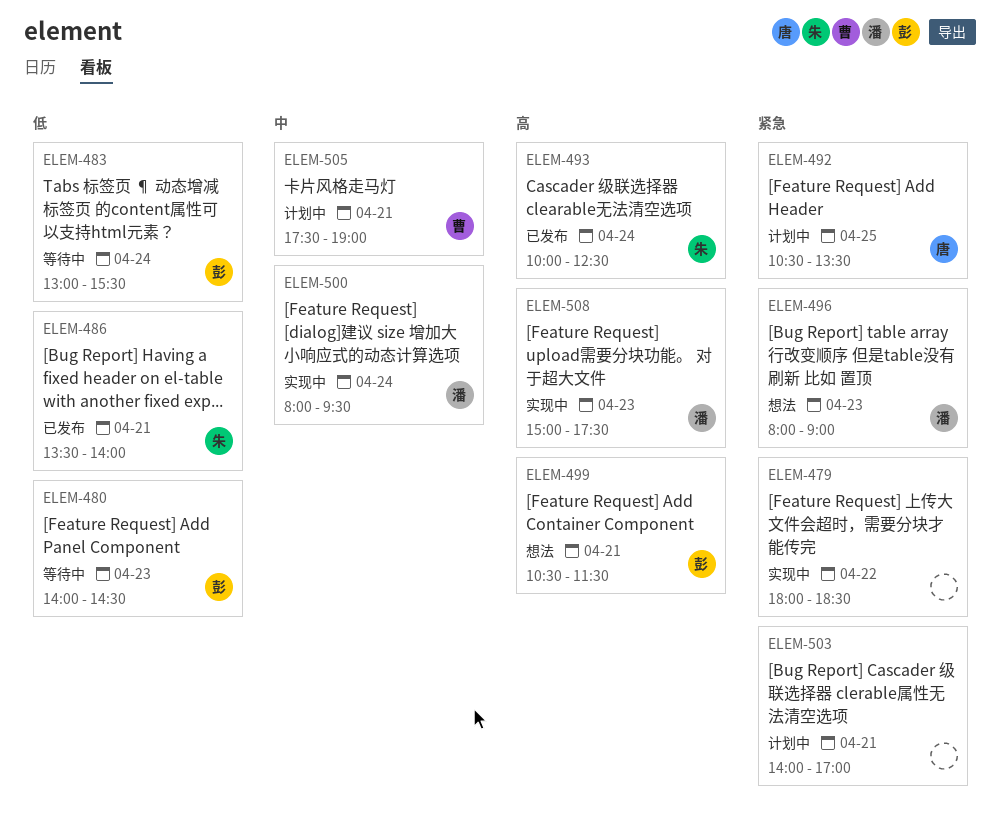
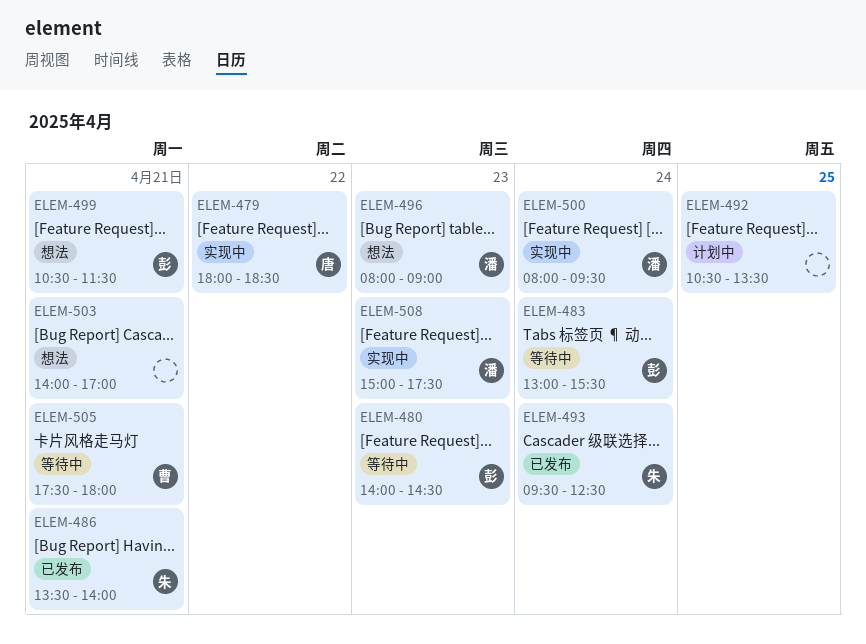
ELEM-479, owner: none -> 唐
ELEM-492, owner: 唐 -> none
ELEM-493, begins: 10:00 -> 09:30
ELEM-503, status: 计划中 -> 想法
ELEM-505, status: 计划中 -> 等待中
ELEM-505, ends: 19:00 -> 18:00

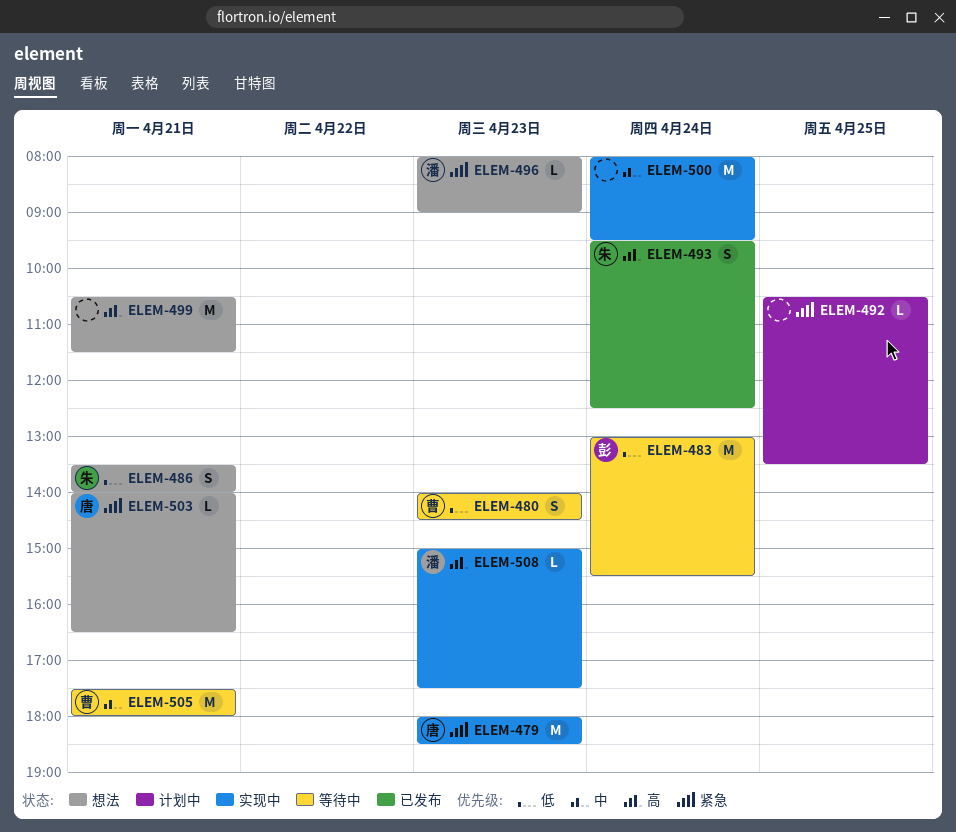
ELEM-479, day: Apr 22 -> Apr 23
ELEM-480, owner: 彭 -> 曹
ELEM-486, status: 已发布 -> 想法
ELEM-499, owner: 彭 -> none
ELEM-500, owner: 潘 -> none
ELEM-503, owner: none -> 唐
ELEM-503, ends: 17:00 -> 16:30

